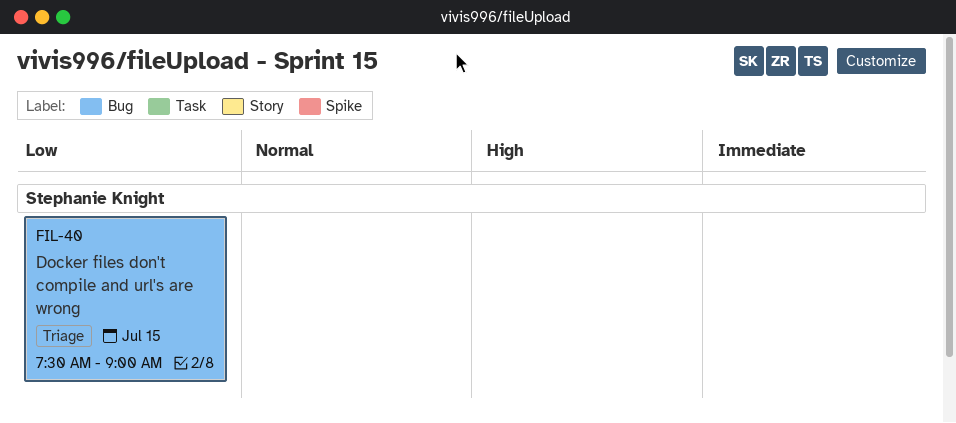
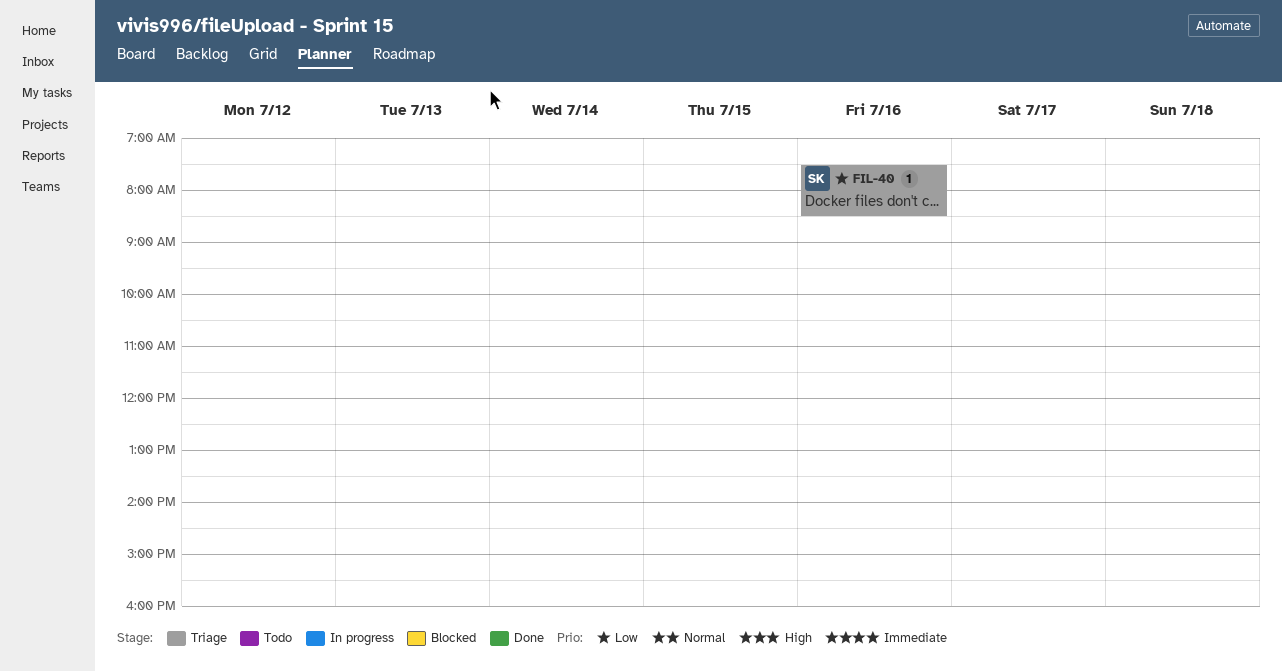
FIL-40, day: Jul 15 -> Jul 16
FIL-40, ends: 09:00 -> 08:30

